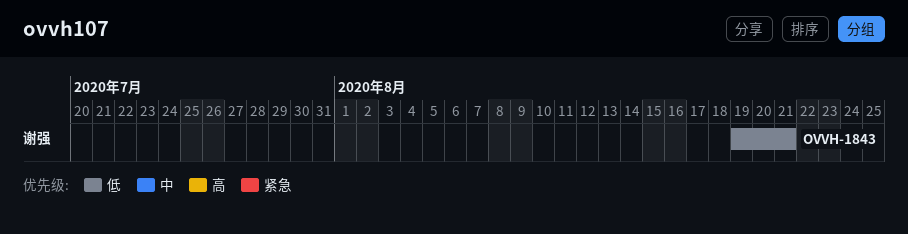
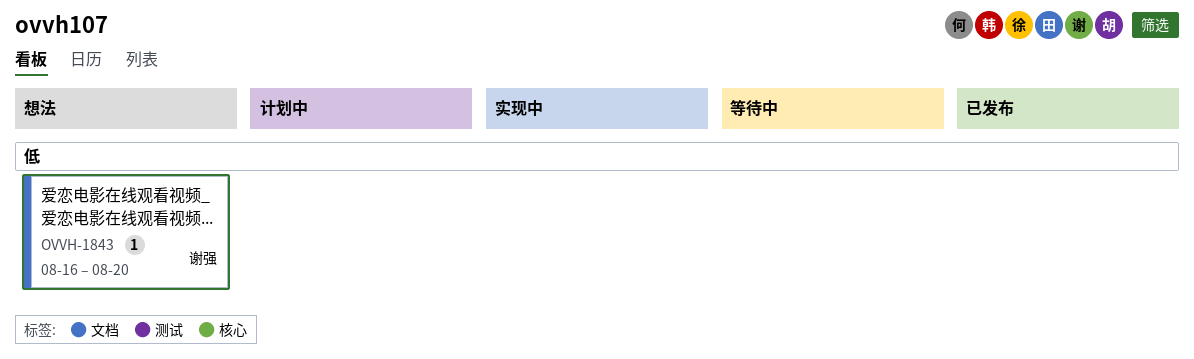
OVVH-1843, start: Aug 19 -> Aug 16
OVVH-1843, due: Aug 21 -> Aug 20

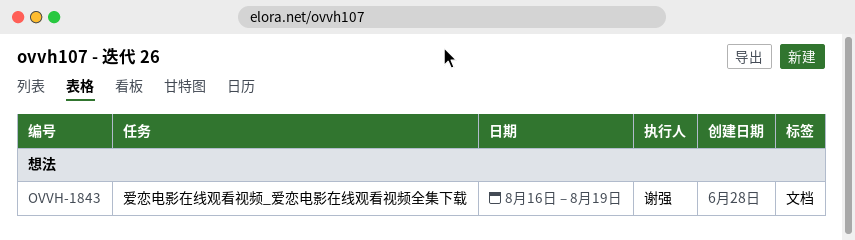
OVVH-1843, due: Aug 20 -> Aug 19

